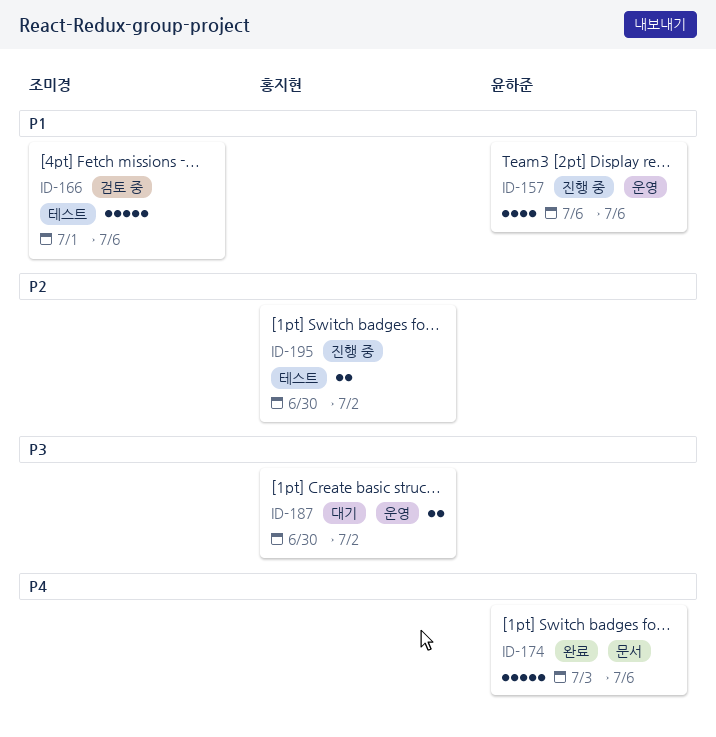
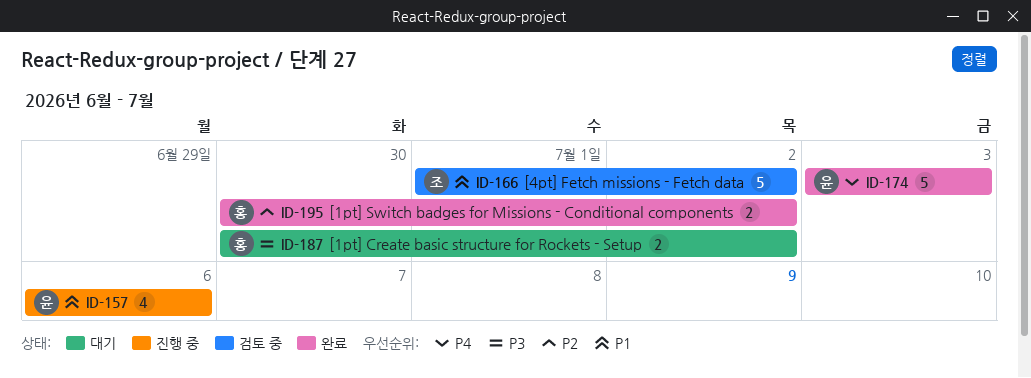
ID-166, due: Jul 6 -> Jul 2
ID-174, due: Jul 6 -> Jul 3
ID-195, status: 진행 중 -> 완료

